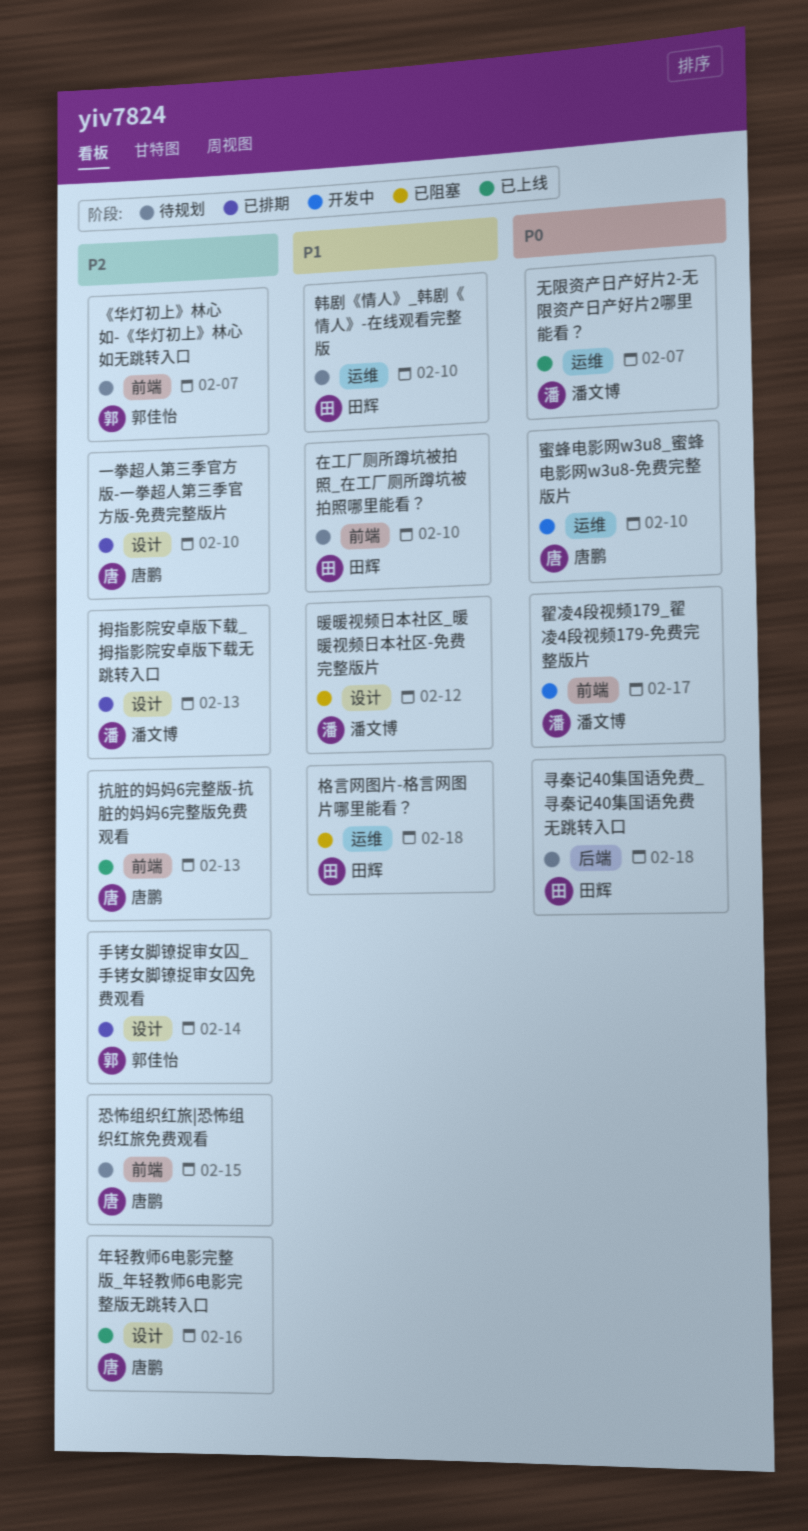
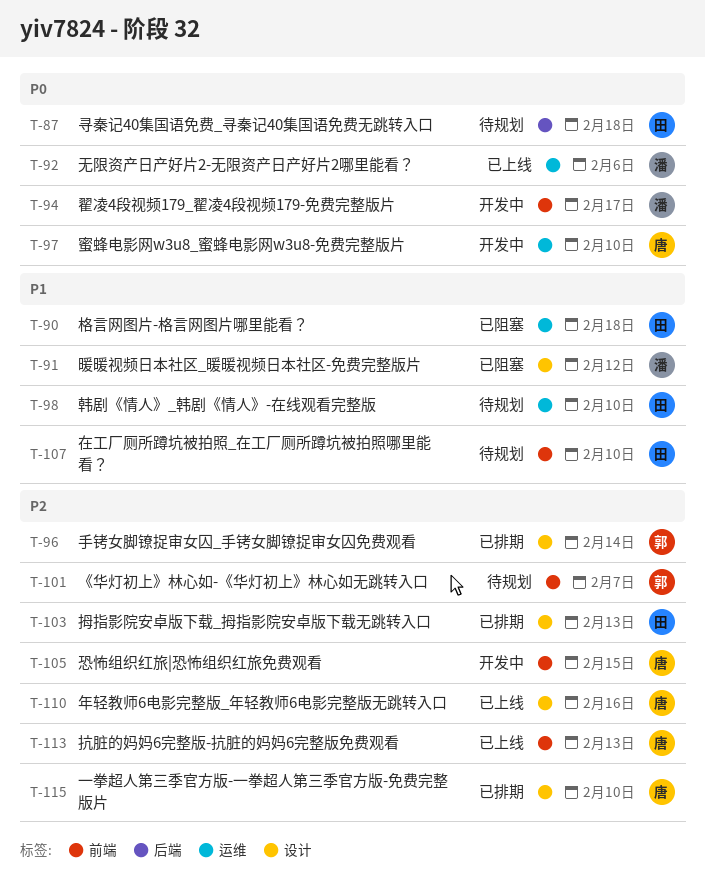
恐怖组织红旅|恐怖组织红旅免费观看, status: 待规划 -> 开发中
拇指影院安卓版下载_拇指影院安卓版下载无跳转入口, owner: 潘文博 -> 田辉
无限资产日产好片2-无限资产日产好片2哪里能看？, due: Feb 7 -> Feb 6

